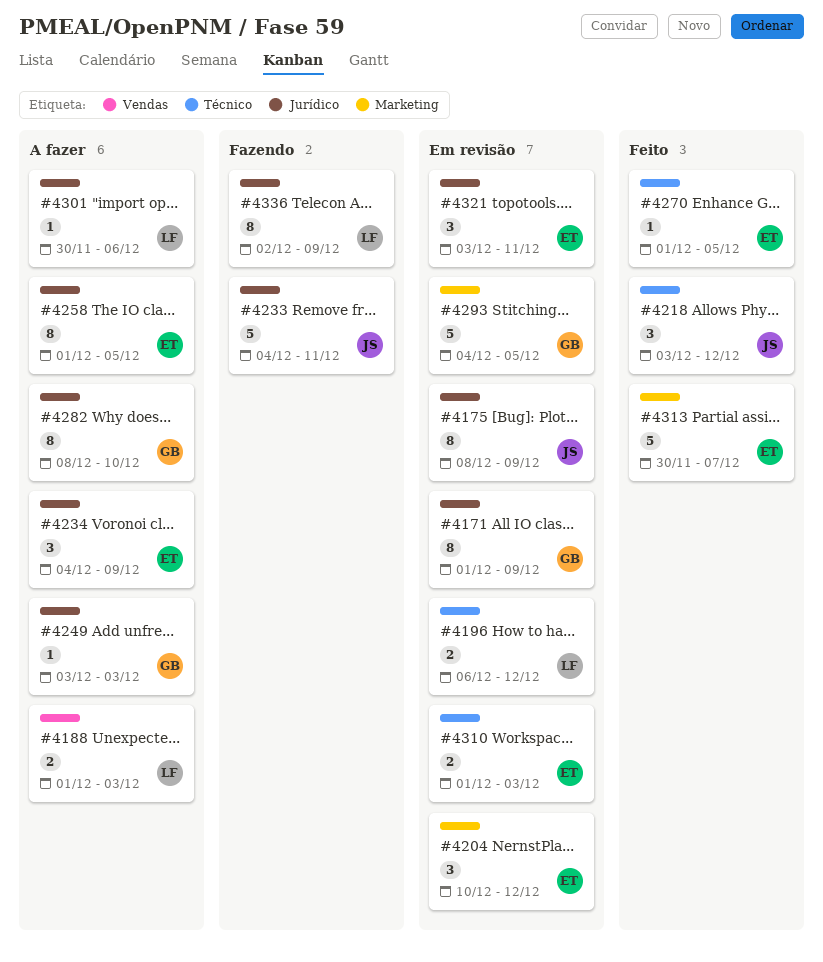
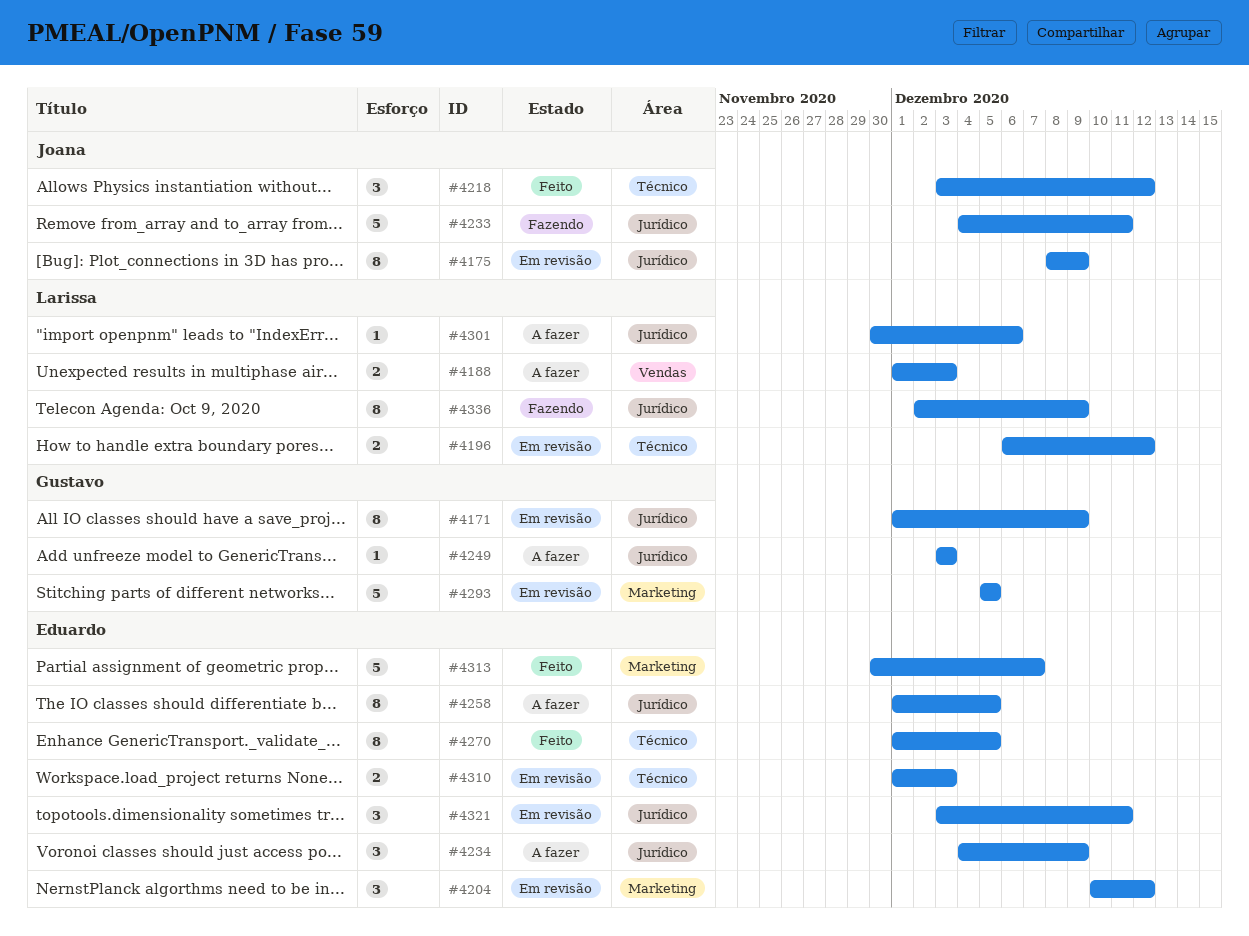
#4270, estimate: 1 -> 8
#4282: present -> none
#4293, start: Dec 4 -> Dec 5

